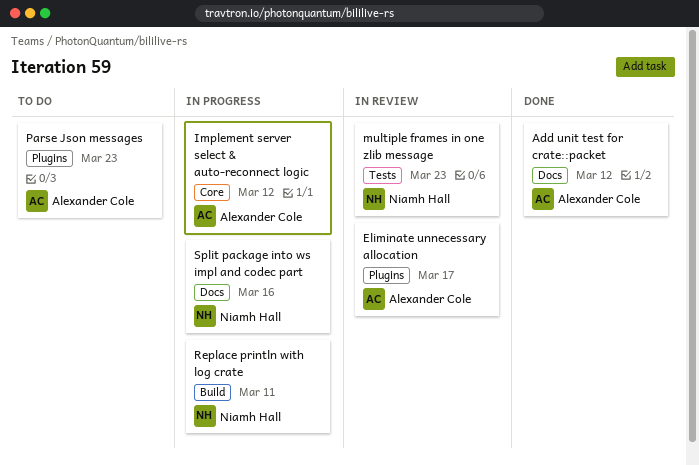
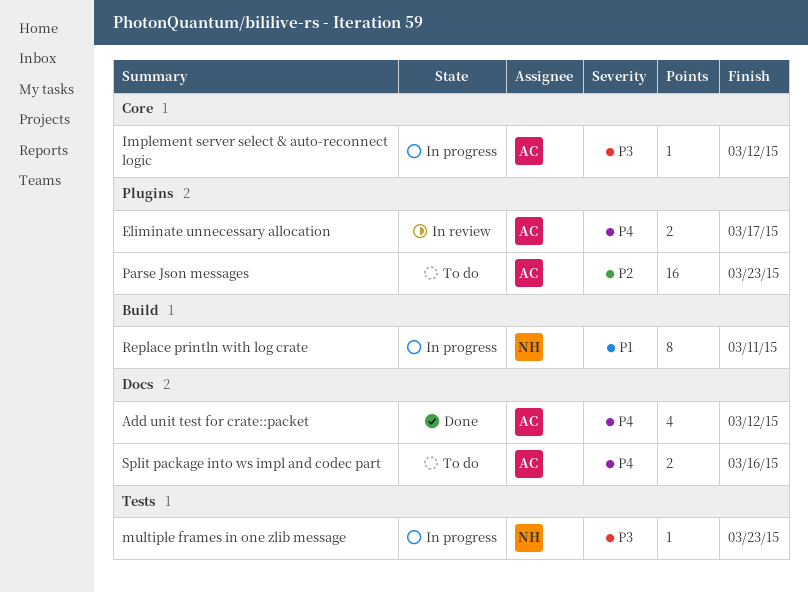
multiple frames in one zlib message, status: In review -> In progress
Split package into ws impl and codec part, status: In progress -> To do
Split package into ws impl and codec part, owner: Niamh Hall -> Alexander Cole

